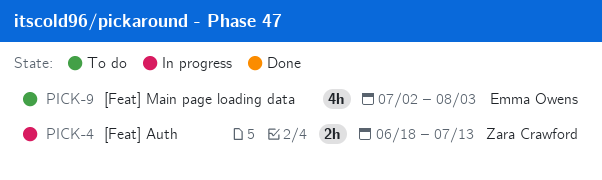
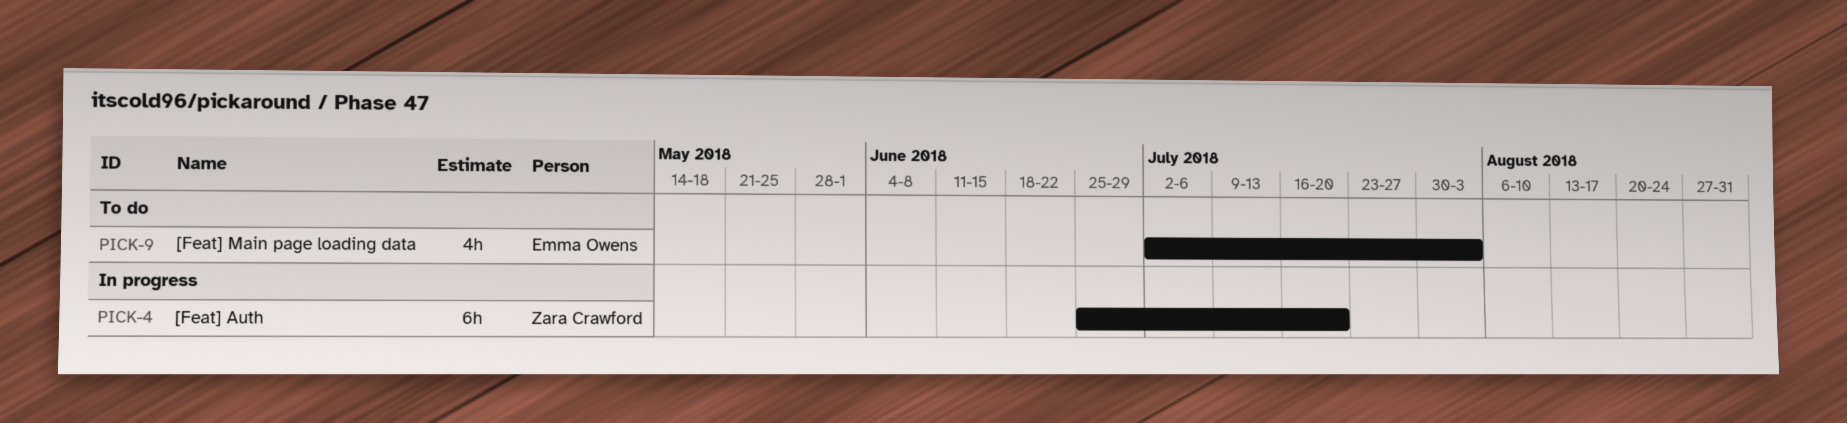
PICK-4, estimate: 2h -> 6h
PICK-4, start: Jun 18 -> Jun 25
PICK-4, due: Jul 13 -> Jul 20

